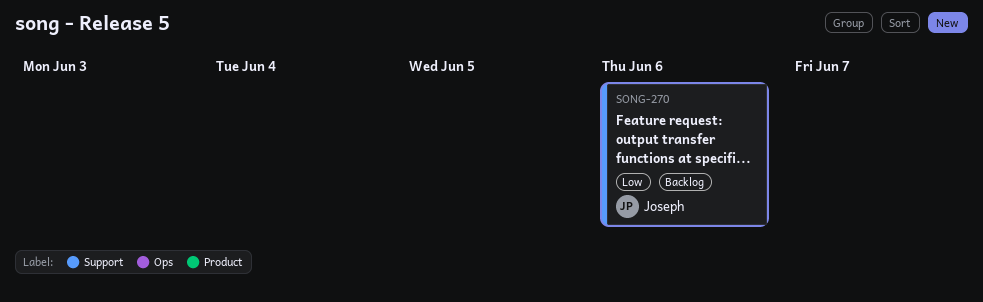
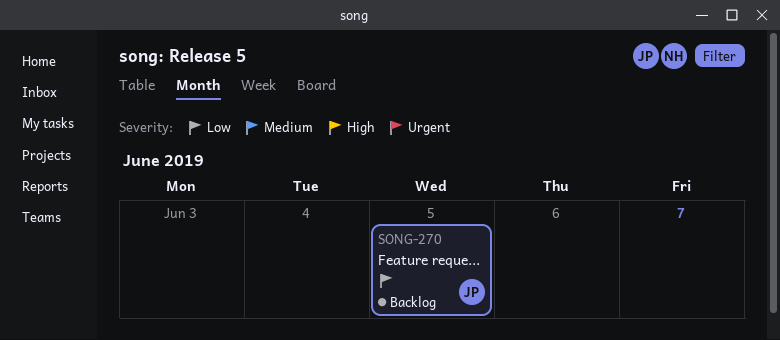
SONG-270, due: Jun 6 -> Jun 5

